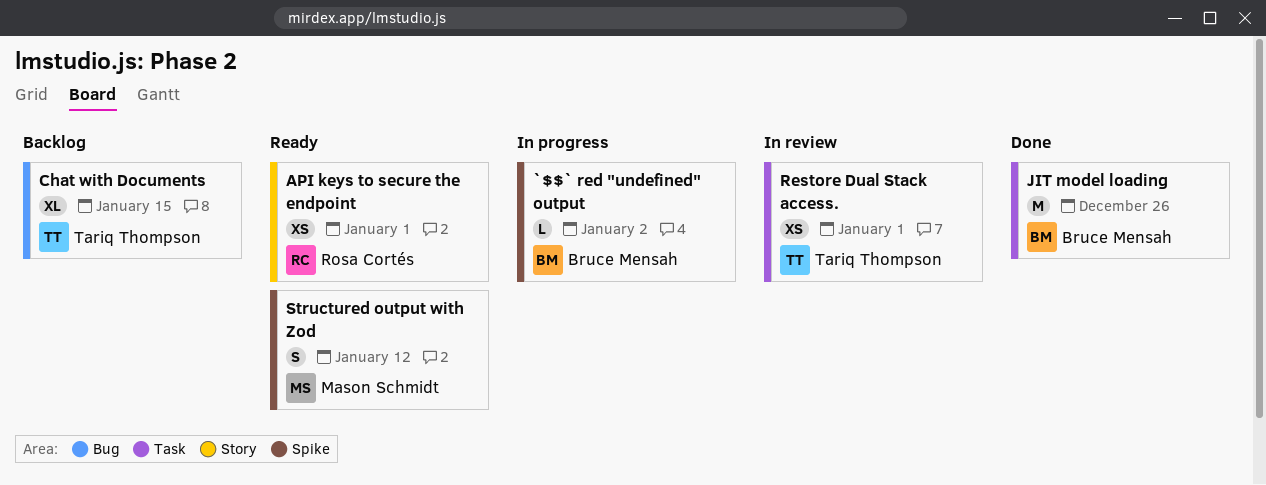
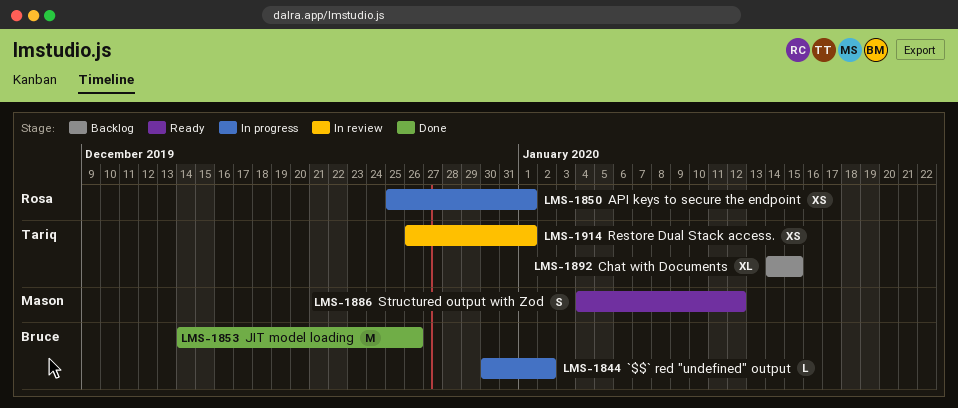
API keys to secure the endpoint, status: Ready -> In progress

